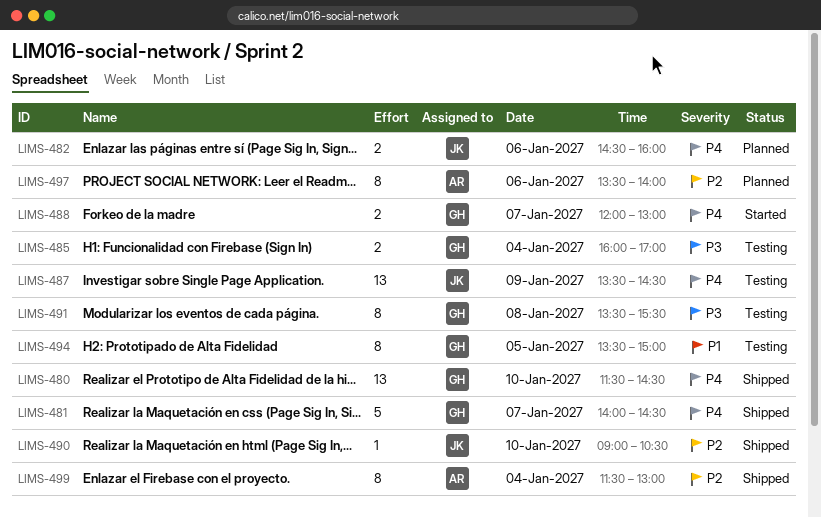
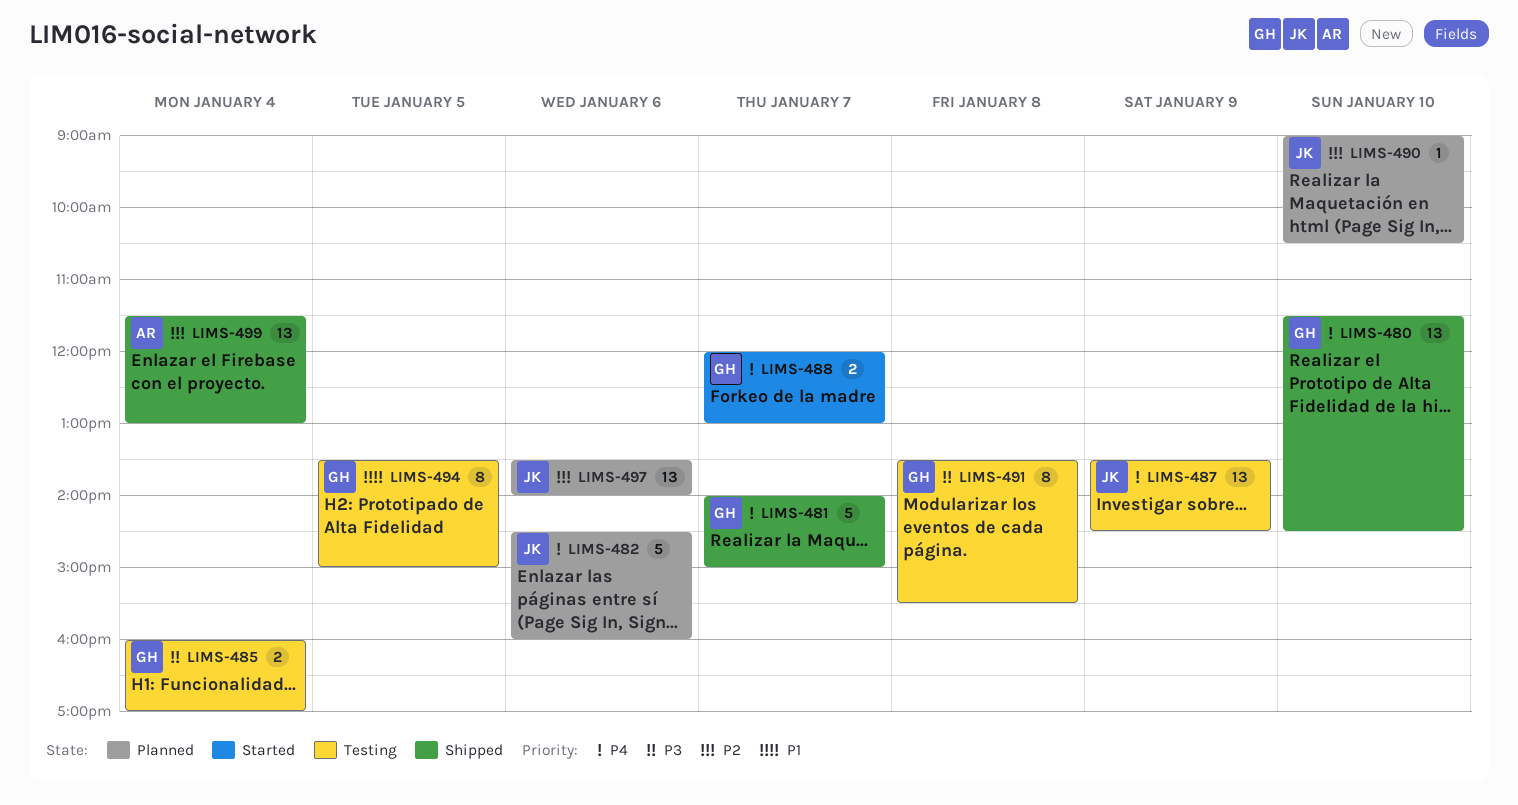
LIMS-481, ends: 14:30 -> 15:00
LIMS-482, estimate: 2 -> 5
LIMS-490, status: Shipped -> Planned
LIMS-497, owner: AR -> JK
LIMS-497, estimate: 8 -> 13
LIMS-499, estimate: 8 -> 13

